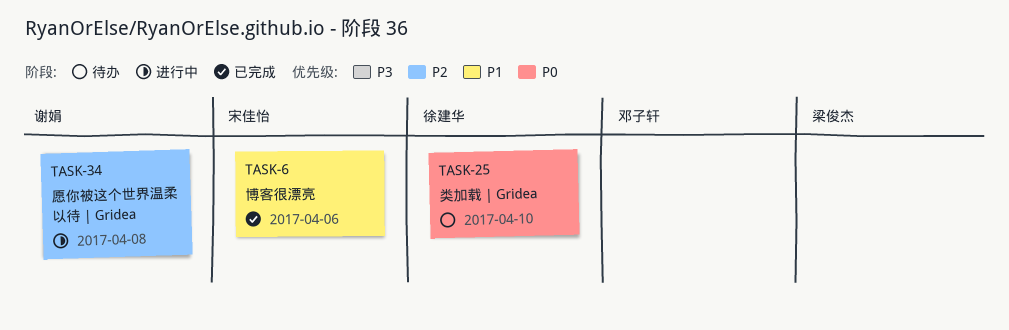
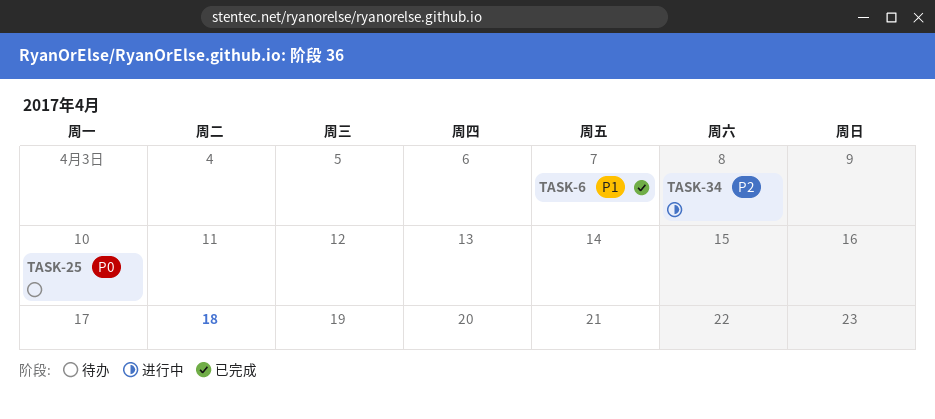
TASK-6, due: Apr 6 -> Apr 7

